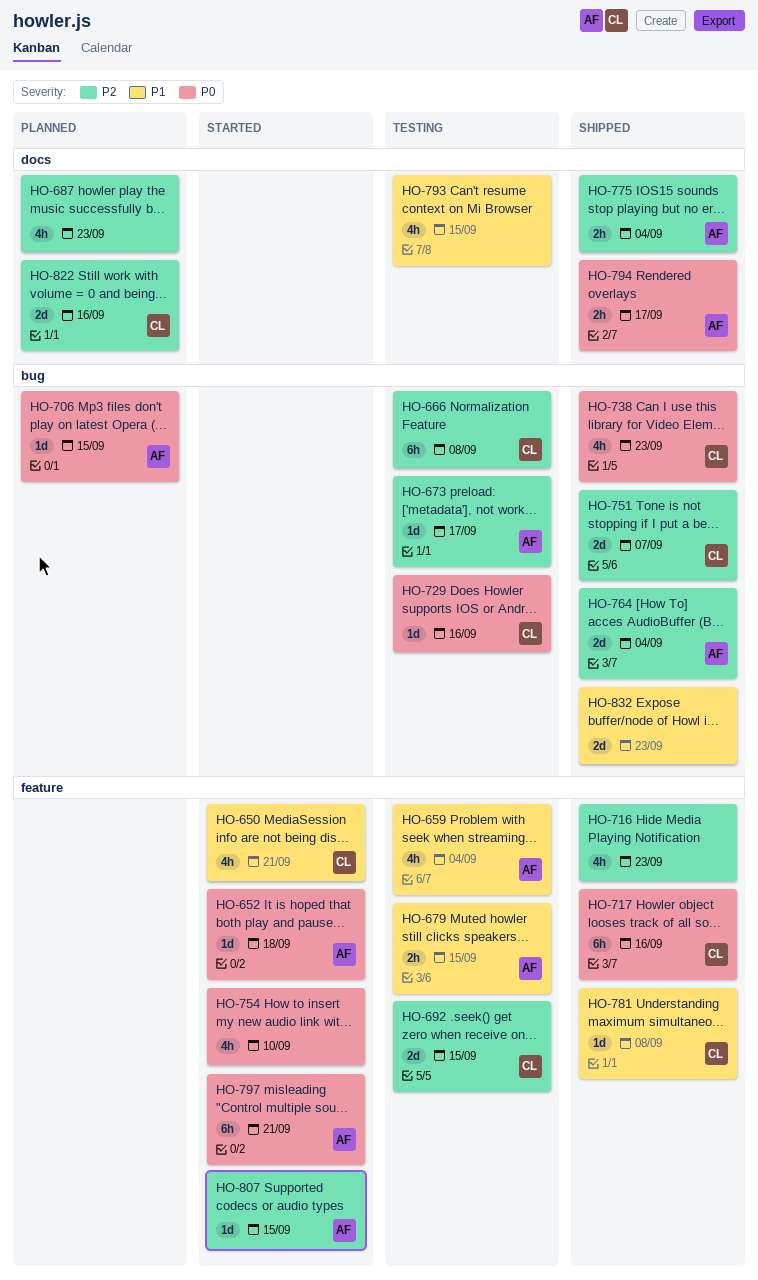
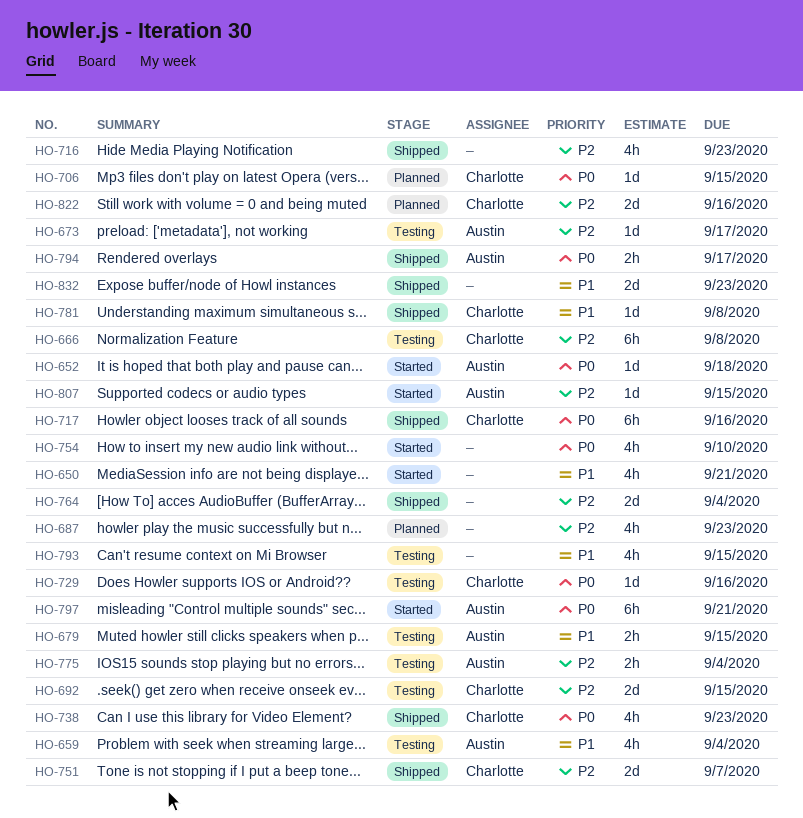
HO-650, owner: Charlotte -> none
HO-706, owner: Austin -> Charlotte
HO-764, owner: Austin -> none
HO-775, status: Shipped -> Testing

